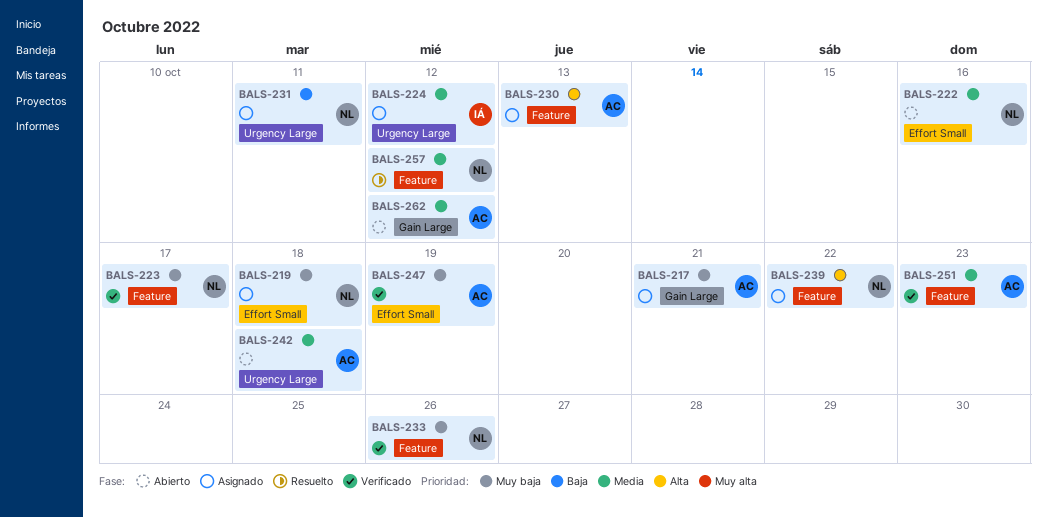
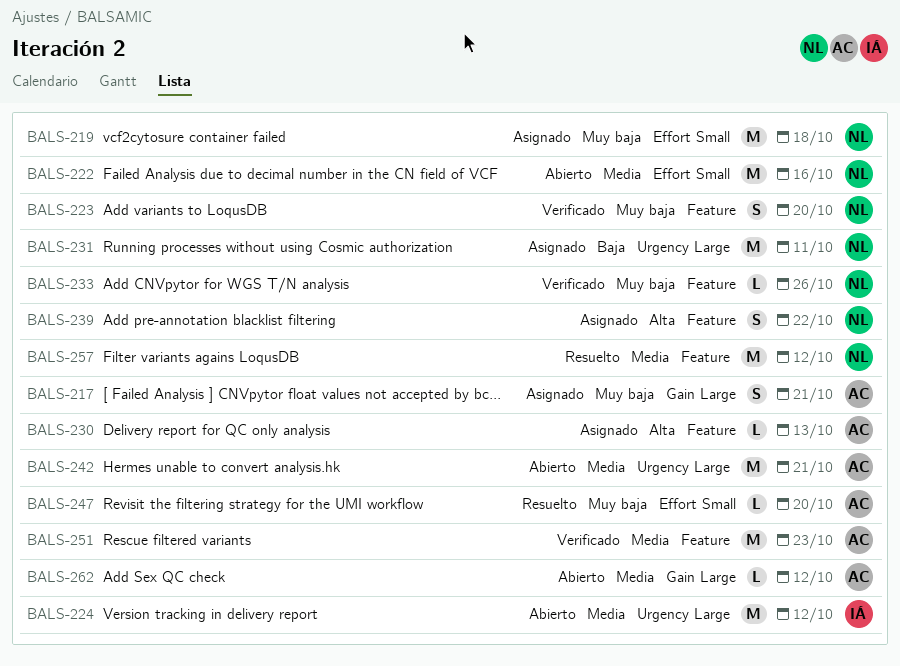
BALS-223, due: Oct 17 -> Oct 20
BALS-224, status: Asignado -> Abierto
BALS-242, due: Oct 18 -> Oct 21
BALS-247, status: Verificado -> Resuelto
BALS-247, due: Oct 19 -> Oct 20

